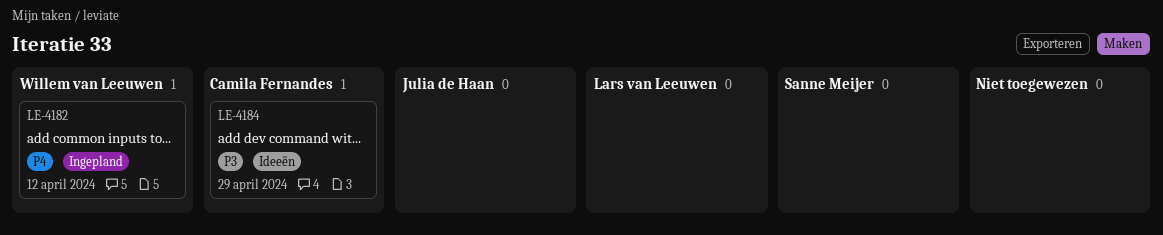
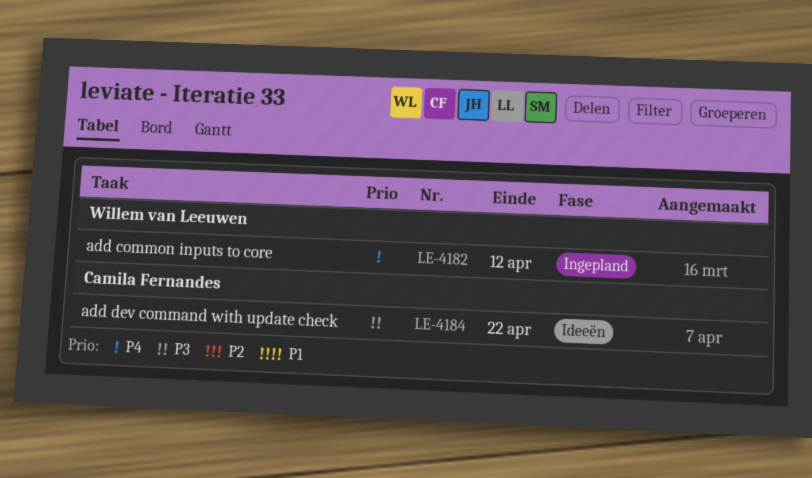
LE-4184, due: Apr 29 -> Apr 22

